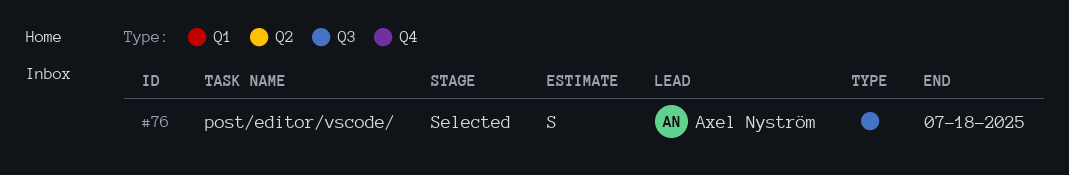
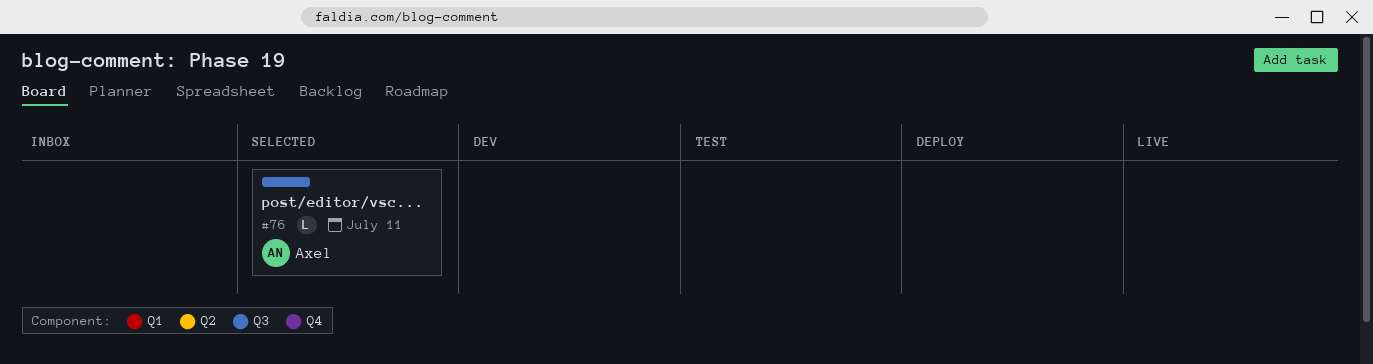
#76, estimate: S -> L
#76, due: Jul 18 -> Jul 11

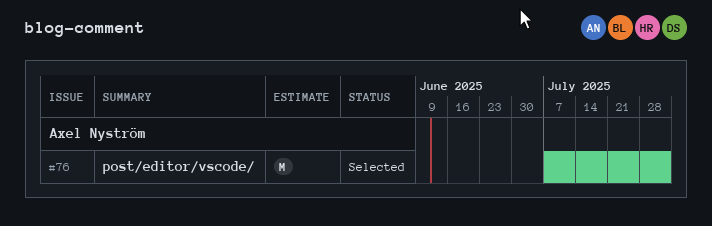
#76, estimate: L -> M
#76, due: Jul 11 -> Aug 1

